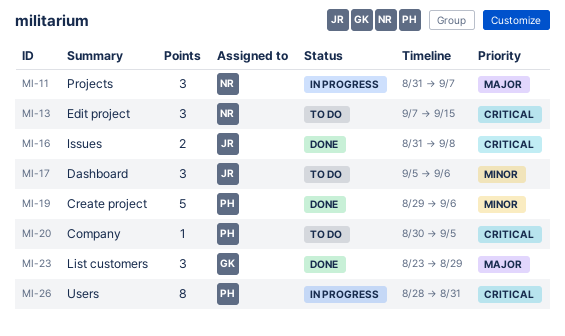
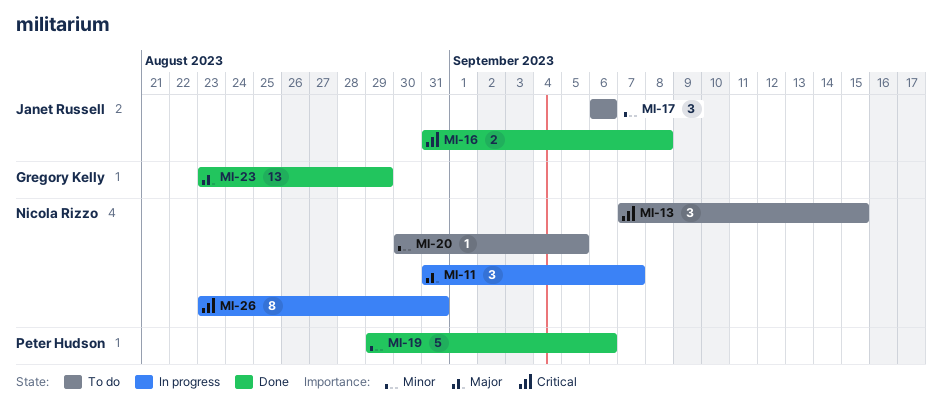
MI-17, start: Sep 5 -> Sep 6
MI-20, owner: Peter Hudson -> Nicola Rizzo
MI-20, priority: Critical -> Minor
MI-23, estimate: 3 -> 13
MI-26, owner: Peter Hudson -> Nicola Rizzo
MI-26, start: Aug 28 -> Aug 23

